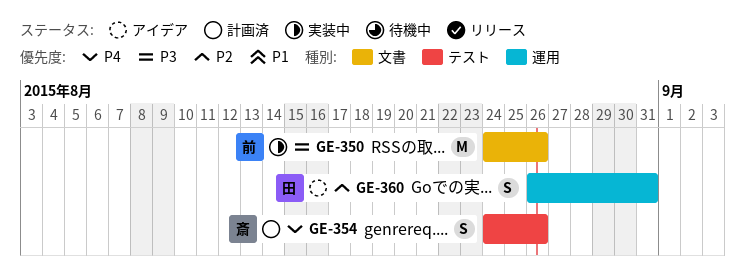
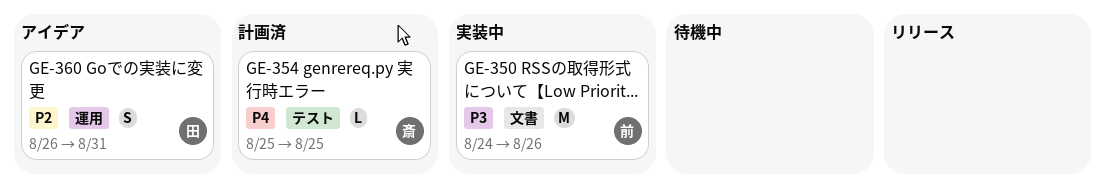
GE-354, estimate: S -> L
GE-354, start: Aug 24 -> Aug 25
GE-354, due: Aug 26 -> Aug 25

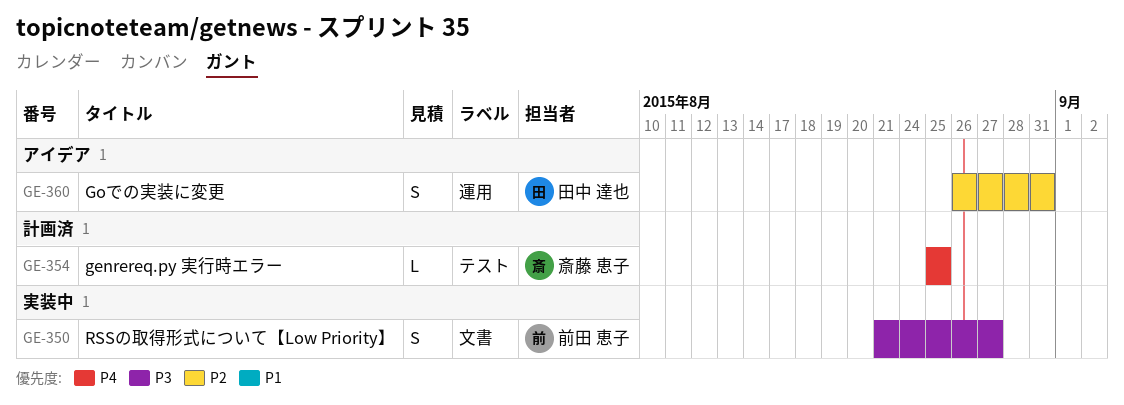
GE-350, estimate: M -> S
GE-350, start: Aug 24 -> Aug 21
GE-350, due: Aug 26 -> Aug 27

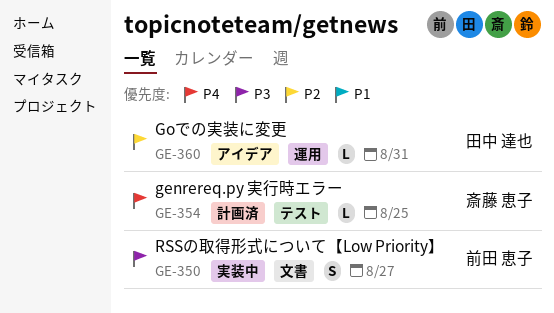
GE-360, estimate: S -> L

